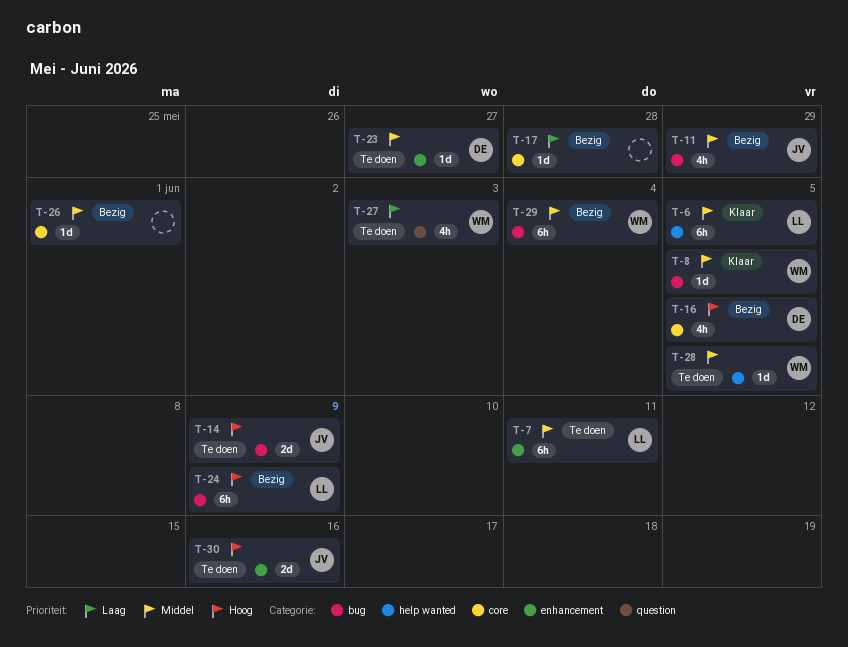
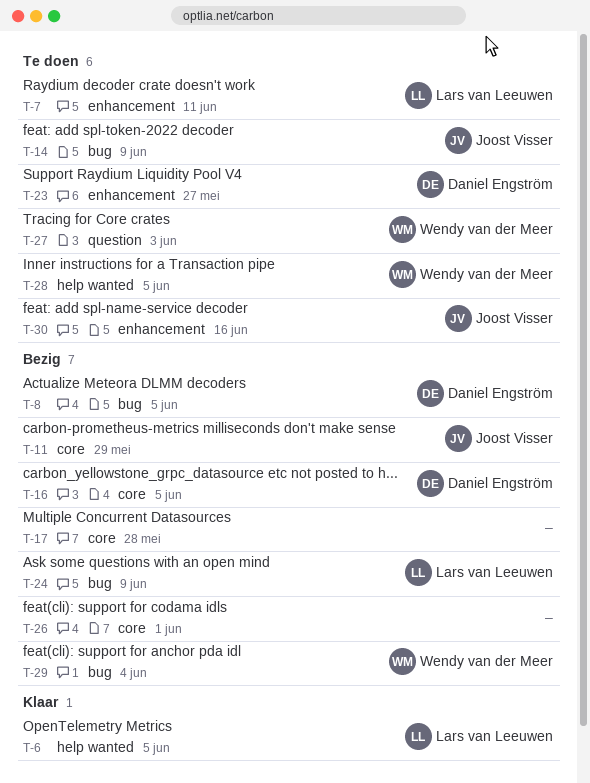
T-8, status: Klaar -> Bezig
T-8, owner: Wendy van der Meer -> Daniel Engström
T-11, label: bug -> core

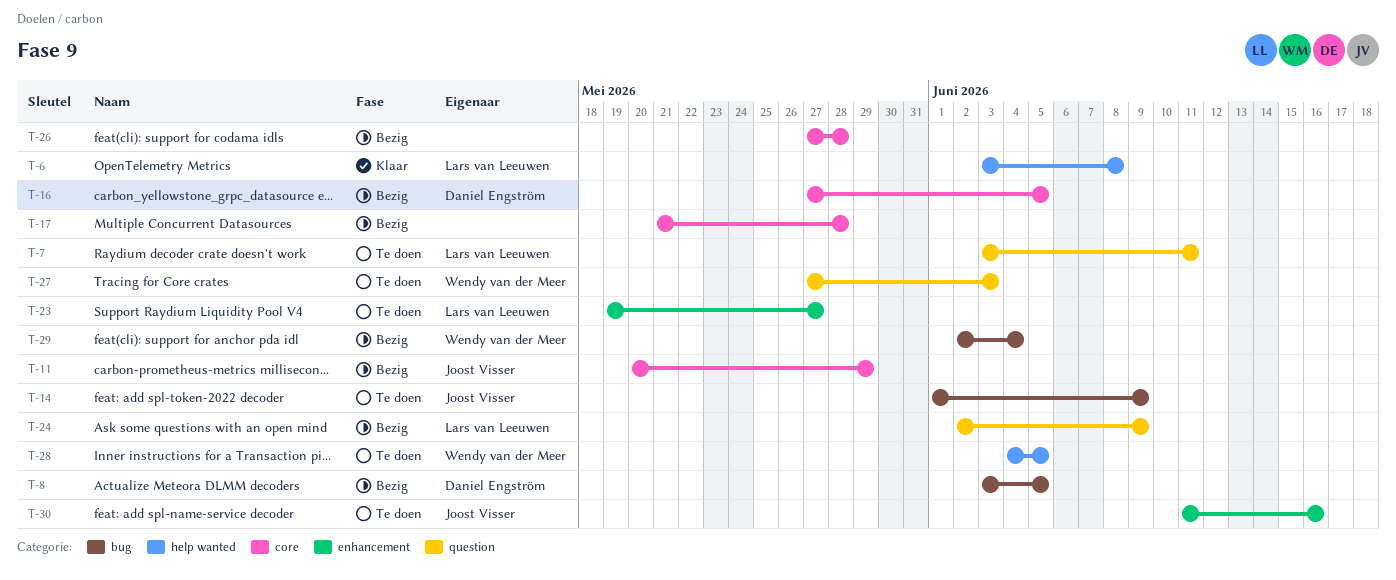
T-6, due: Jun 5 -> Jun 8
T-7, label: enhancement -> question
T-23, owner: Daniel Engström -> Lars van Leeuwen
T-24, label: bug -> question
T-26, due: Jun 1 -> May 28

